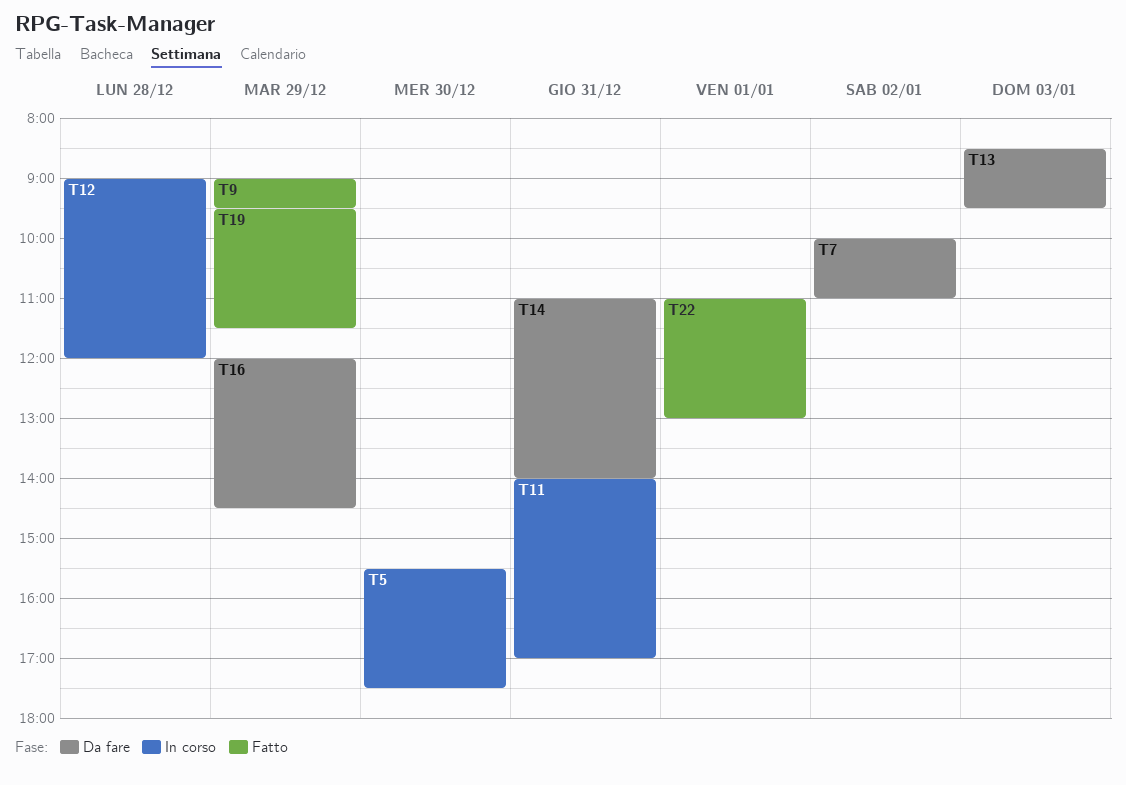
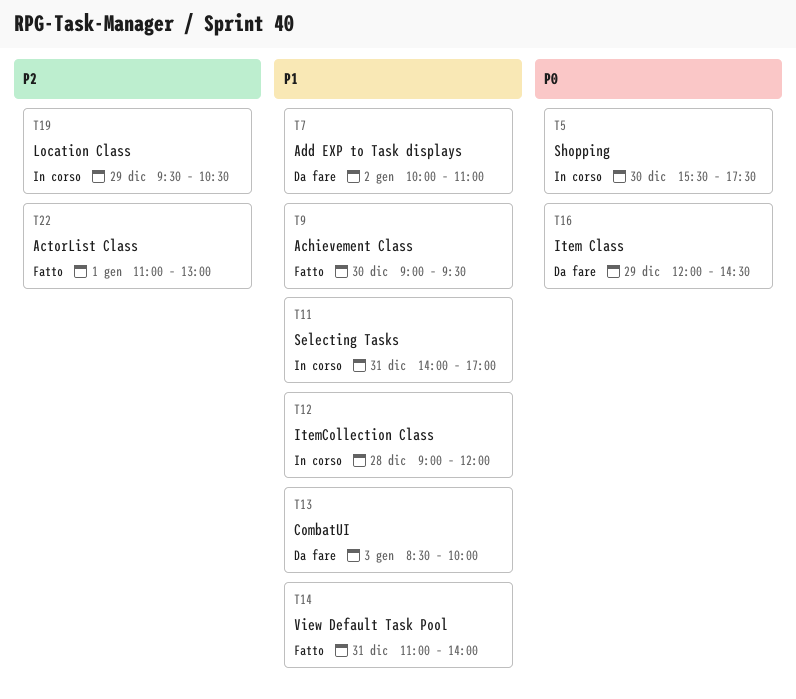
T9, day: Dec 29 -> Dec 30
T13, ends: 09:30 -> 10:00
T14, status: Da fare -> Fatto
T19, status: Fatto -> In corso
T19, ends: 11:30 -> 10:30

